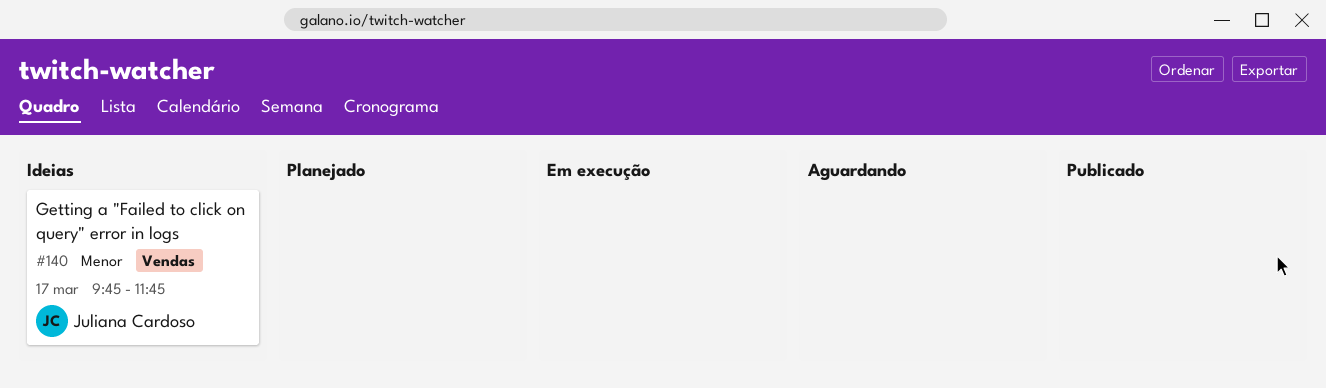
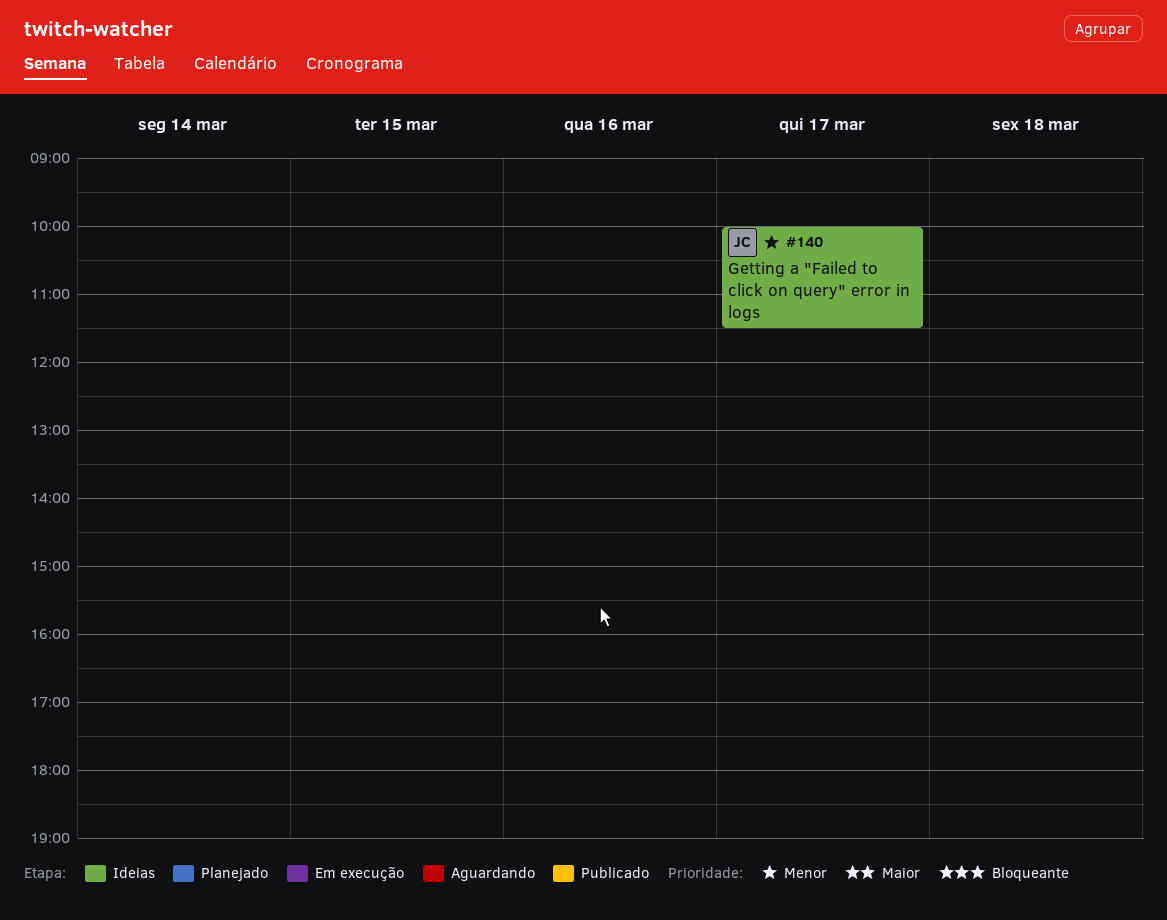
#140, begins: 09:45 -> 10:00
#140, ends: 11:45 -> 11:30

